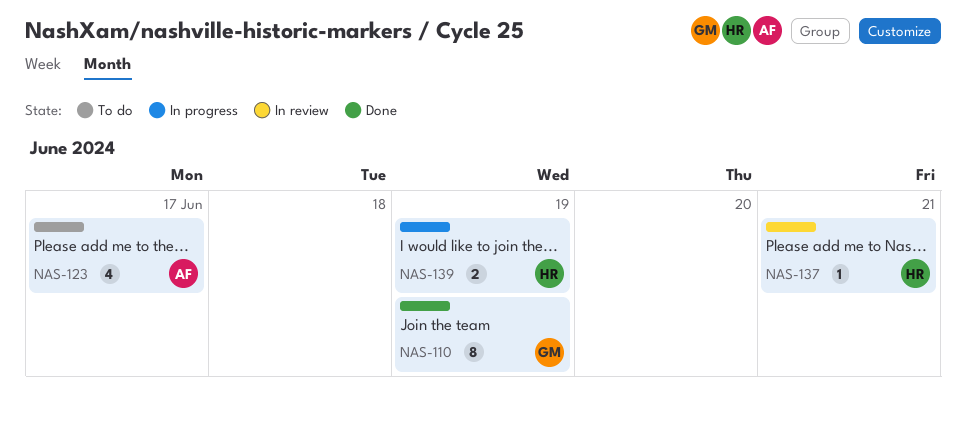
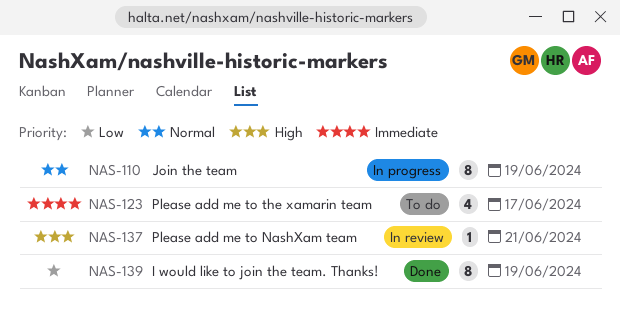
NAS-110, status: Done -> In progress
NAS-139, status: In progress -> Done
NAS-139, estimate: 2 -> 8

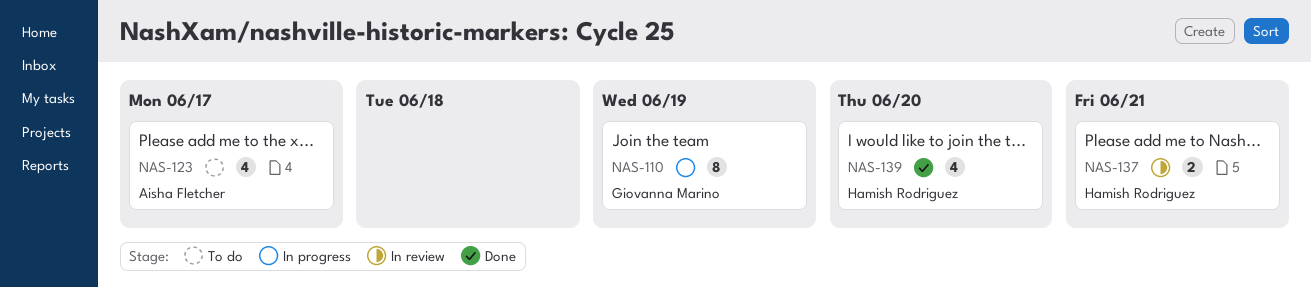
NAS-137, estimate: 1 -> 2
NAS-139, estimate: 8 -> 4
NAS-139, due: Jun 19 -> Jun 20

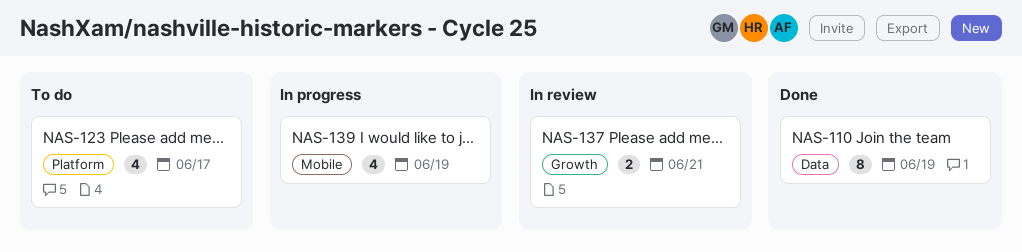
NAS-110, status: In progress -> Done
NAS-139, status: Done -> In progress
NAS-139, due: Jun 20 -> Jun 19

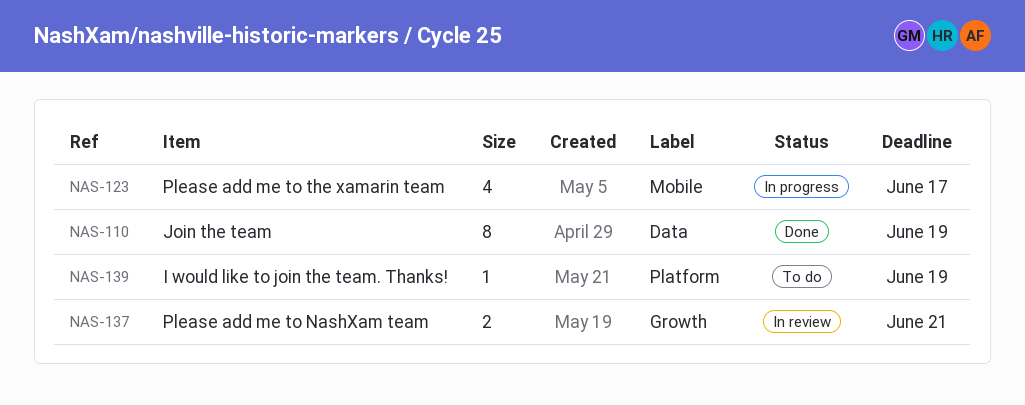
NAS-123, status: To do -> In progress
NAS-123, label: Platform -> Mobile
NAS-139, status: In progress -> To do
NAS-139, label: Mobile -> Platform
NAS-139, estimate: 4 -> 1

